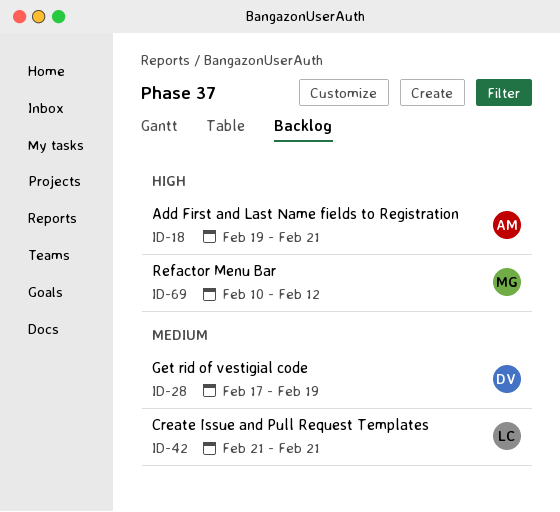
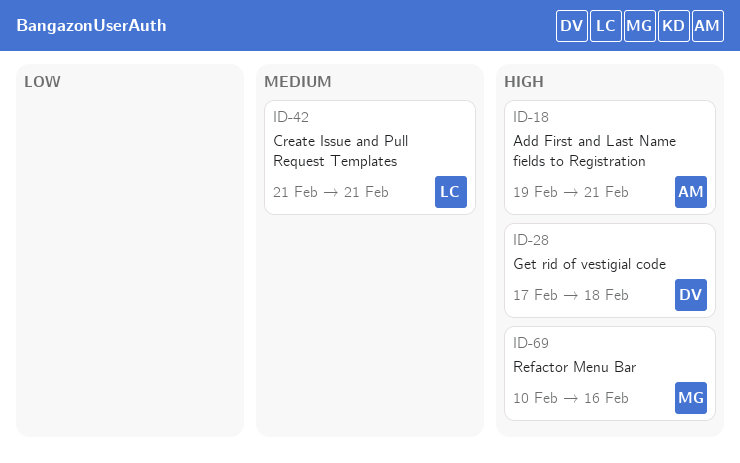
ID-28, priority: Medium -> High
ID-28, due: Feb 19 -> Feb 18
ID-69, due: Feb 12 -> Feb 16

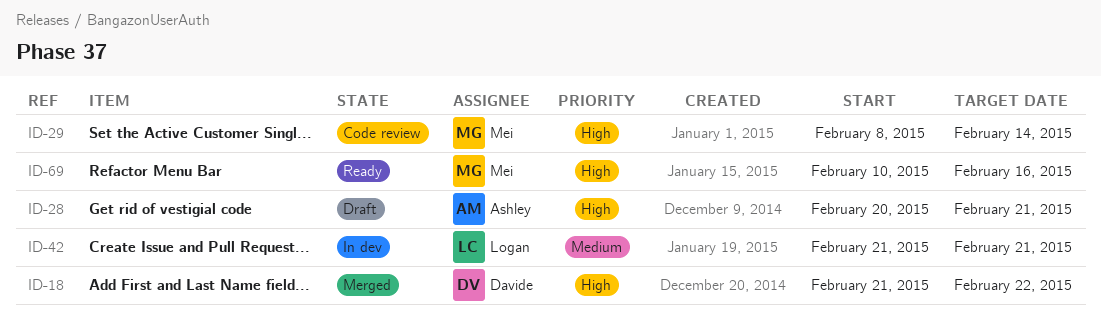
ID-18, owner: Ashley -> Davide
ID-18, start: Feb 19 -> Feb 21
ID-18, due: Feb 21 -> Feb 22
ID-28, owner: Davide -> Ashley
ID-28, start: Feb 17 -> Feb 20
ID-28, due: Feb 18 -> Feb 21
ID-29: none -> present

